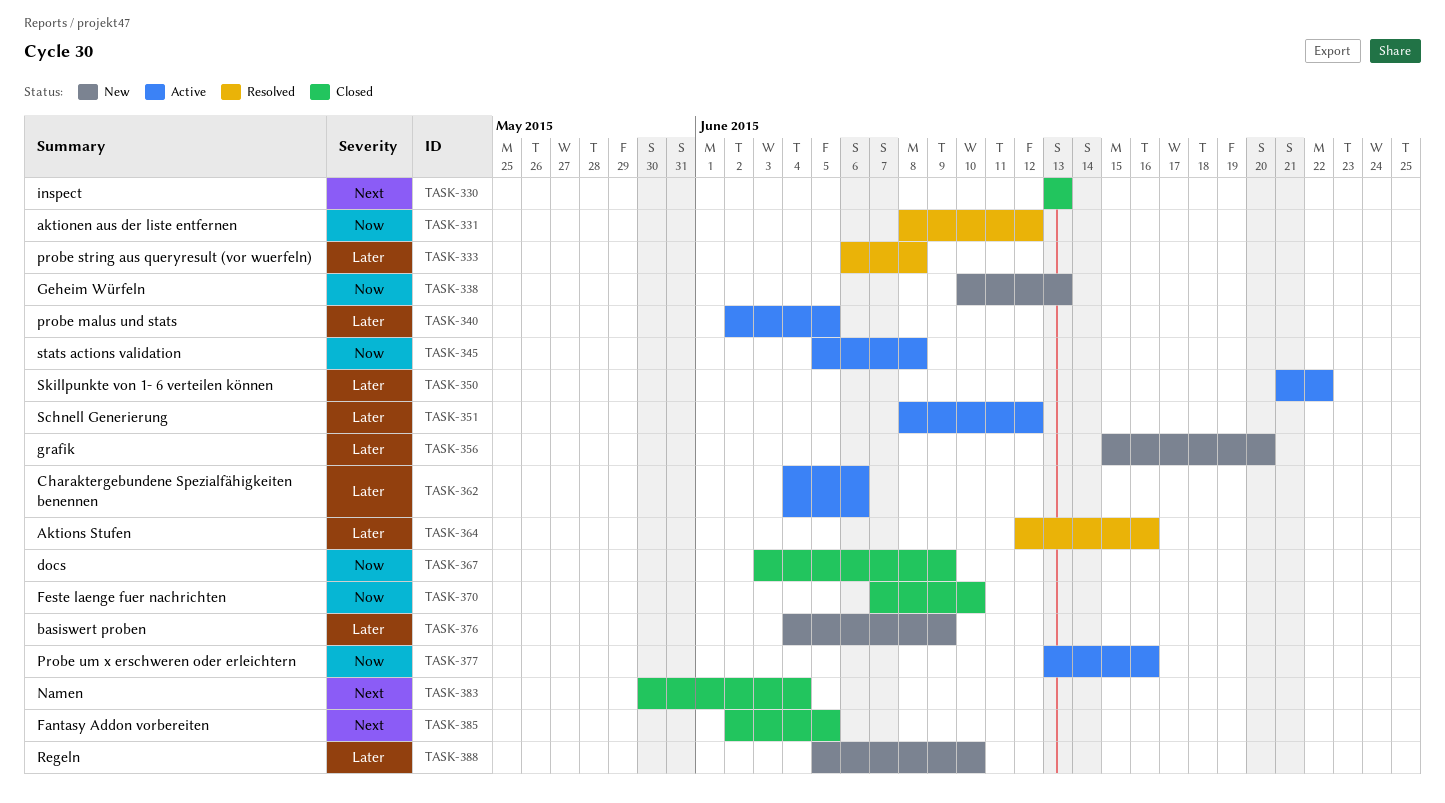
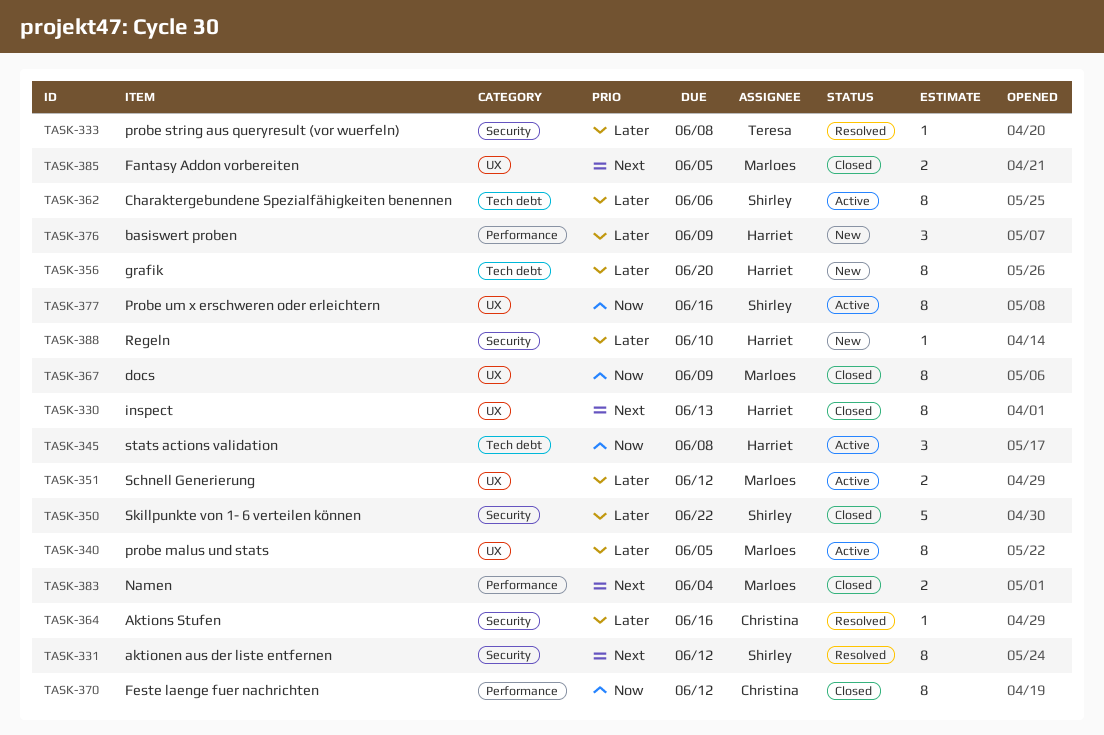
TASK-331, priority: Now -> Next
TASK-338: present -> none
TASK-350, status: Active -> Closed
TASK-370, due: Jun 10 -> Jun 12

